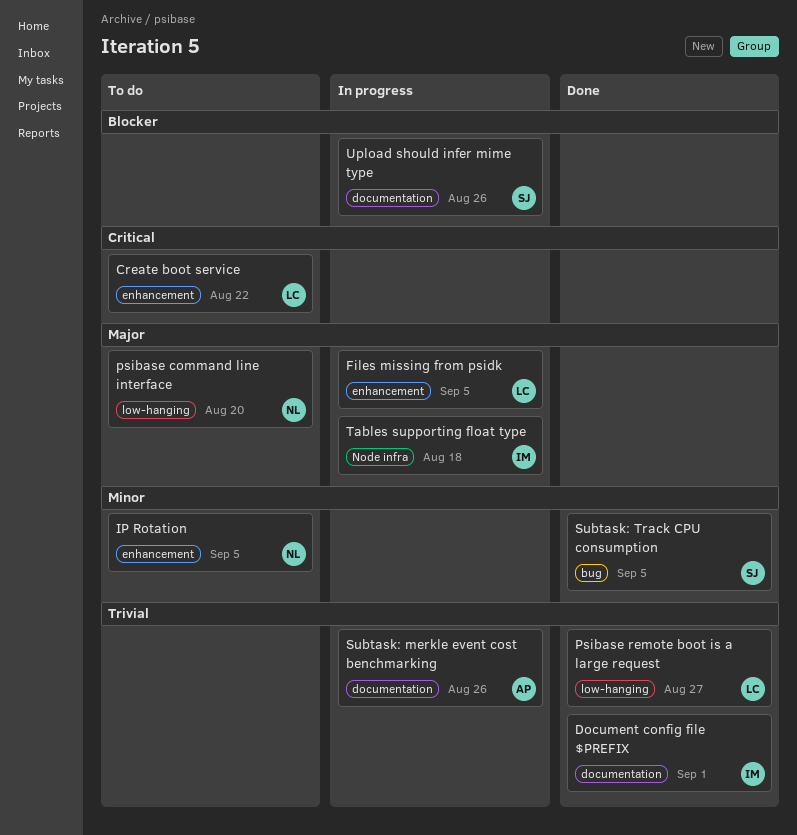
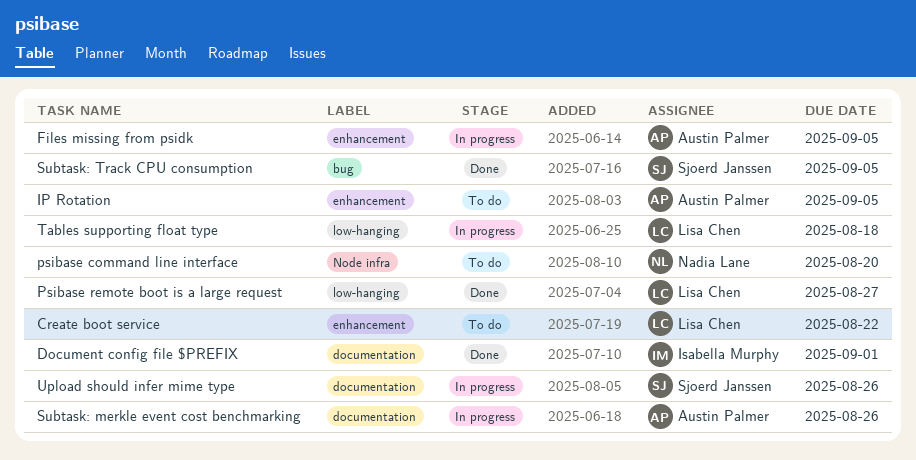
Files missing from psidk, owner: Lisa Chen -> Austin Palmer
IP Rotation, owner: Nadia Lane -> Austin Palmer
psibase command line interface, label: low-hanging -> Node infra
Tables supporting float type, owner: Isabella Murphy -> Lisa Chen
Tables supporting float type, label: Node infra -> low-hanging

